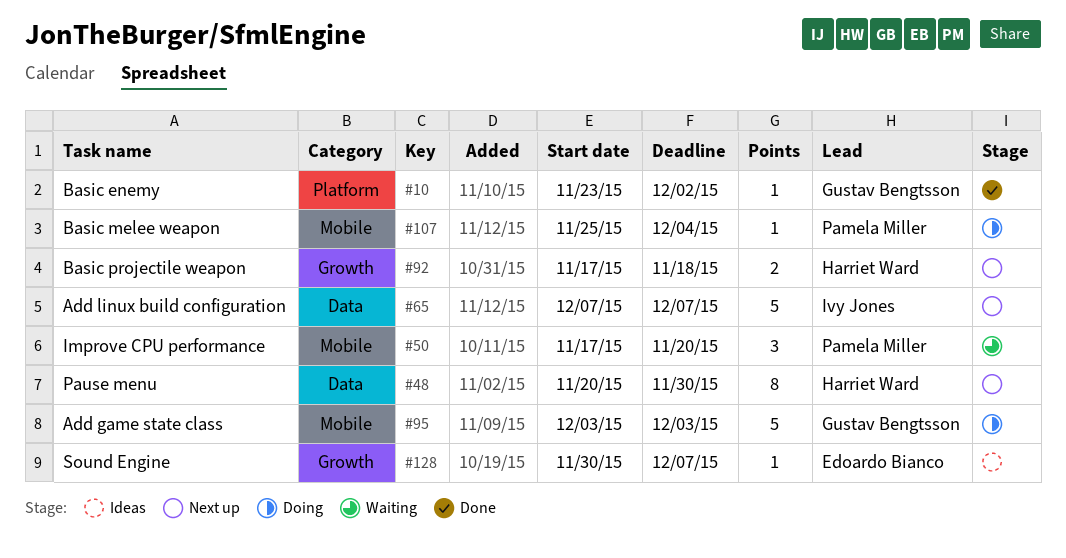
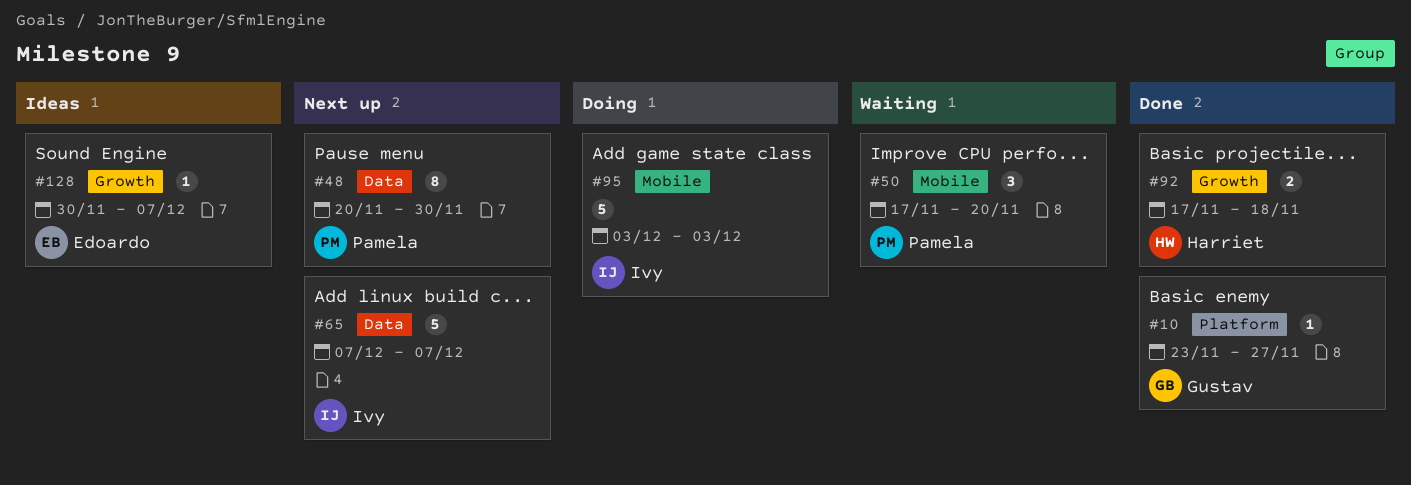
#10, due: Dec 2 -> Nov 27
#48, owner: Harriet Ward -> Pamela Miller
#92, status: Next up -> Done
#95, owner: Gustav Bengtsson -> Ivy Jones
#107: present -> none

